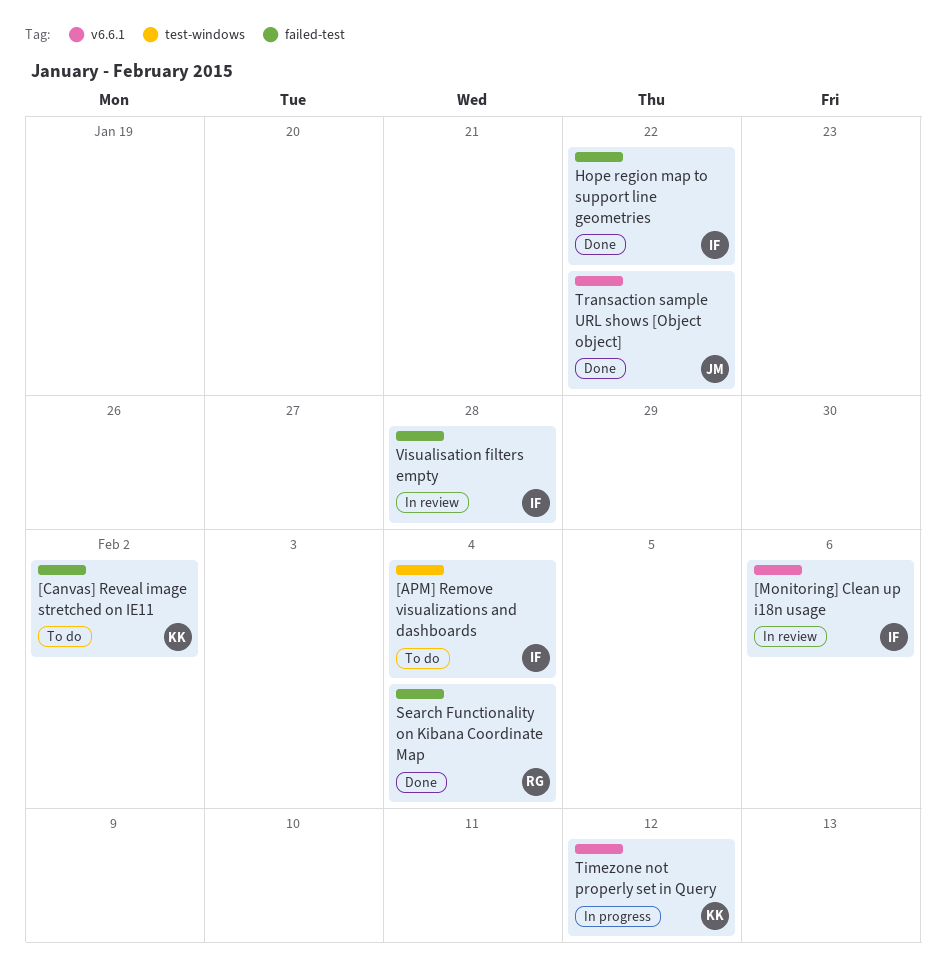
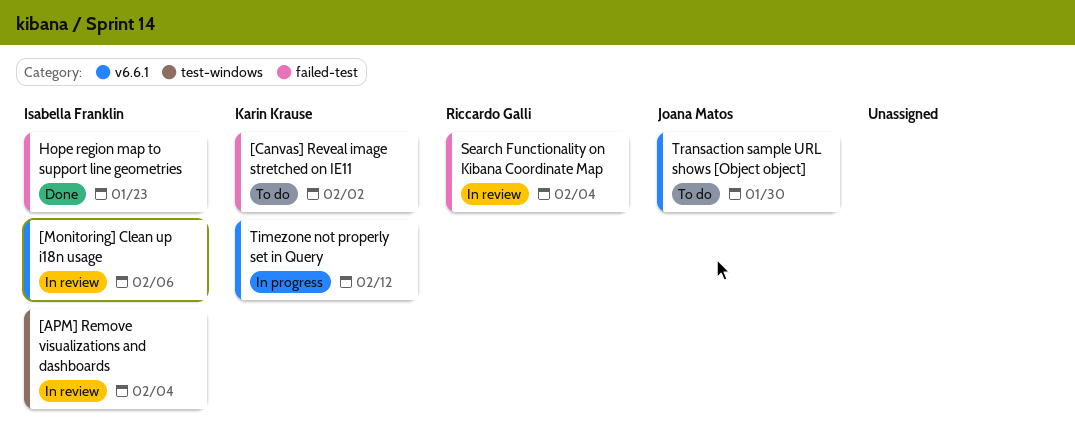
[APM] Remove visualizations and dashboards, status: To do -> In review
Hope region map to support line geometries, due: Jan 22 -> Jan 23
Search Functionality on Kibana Coordinate Map, status: Done -> In review
Transaction sample URL shows [Object object], status: Done -> To do
Transaction sample URL shows [Object object], due: Jan 22 -> Jan 30
Visualisation filters empty: present -> none

